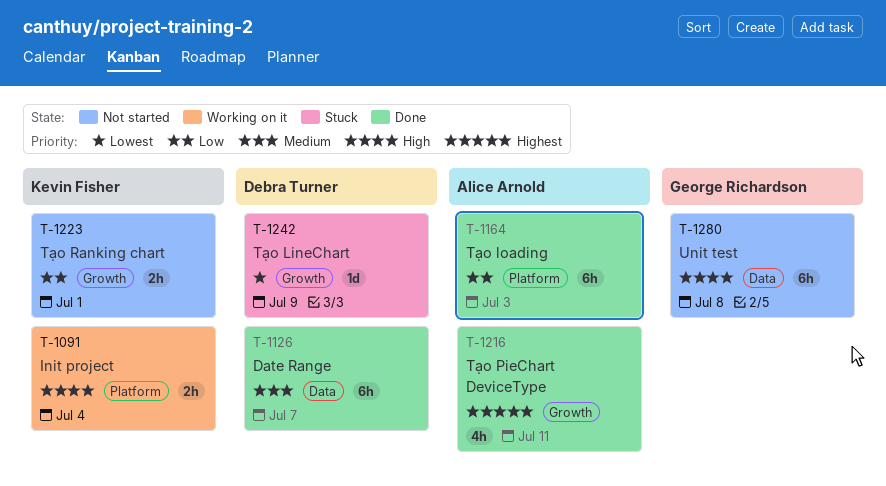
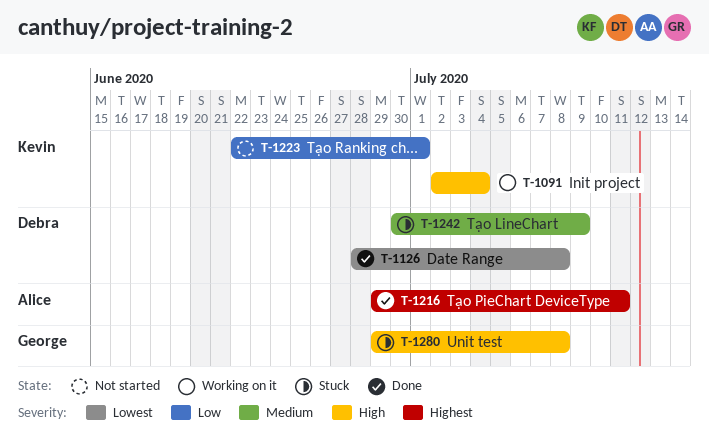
T-1126, priority: Medium -> Lowest
T-1126, due: Jul 7 -> Jul 8
T-1164: present -> none
T-1242, priority: Lowest -> Medium
T-1280, status: Not started -> Stuck

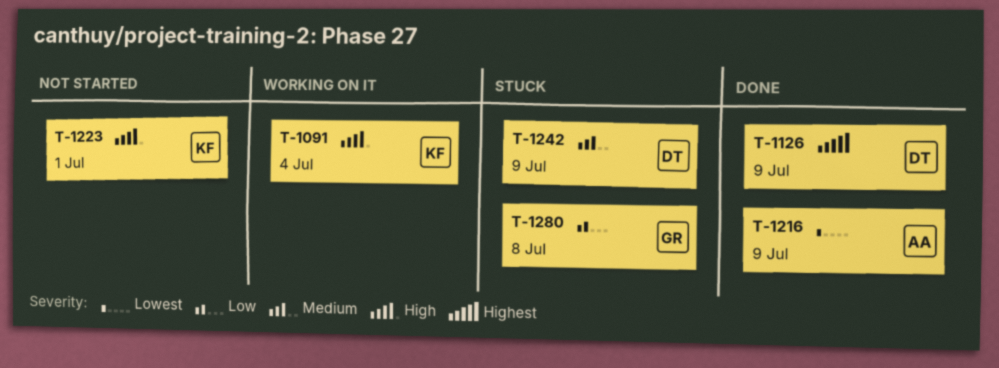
T-1126, priority: Lowest -> Highest
T-1126, due: Jul 8 -> Jul 9
T-1216, priority: Highest -> Lowest
T-1216, due: Jul 11 -> Jul 9
T-1223, priority: Low -> High
T-1280, priority: High -> Low

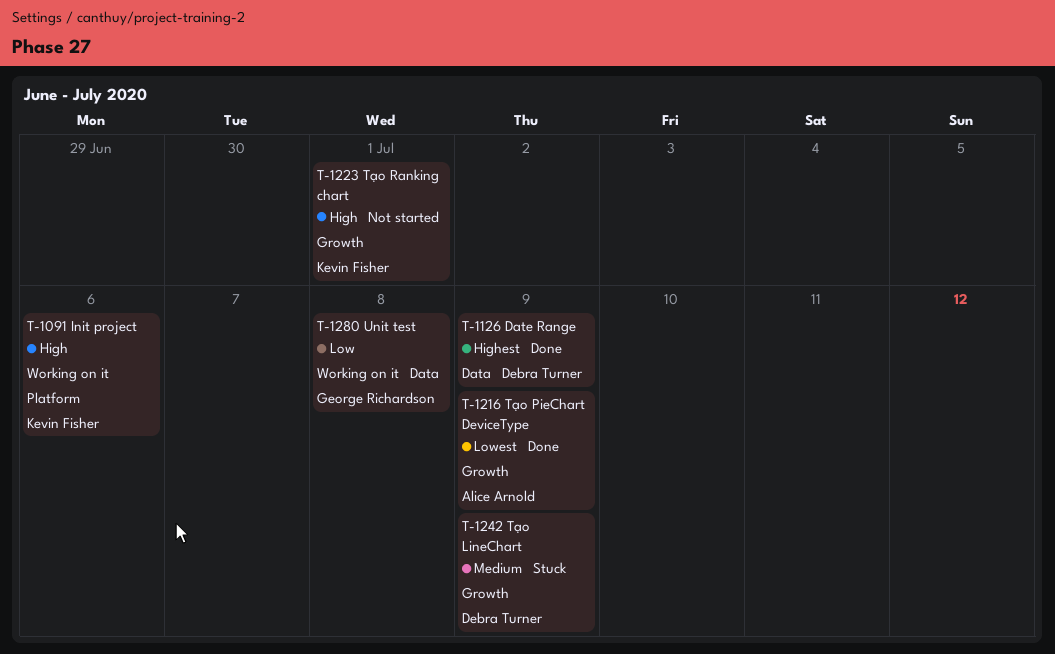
T-1091, due: Jul 4 -> Jul 6
T-1280, status: Stuck -> Working on it

